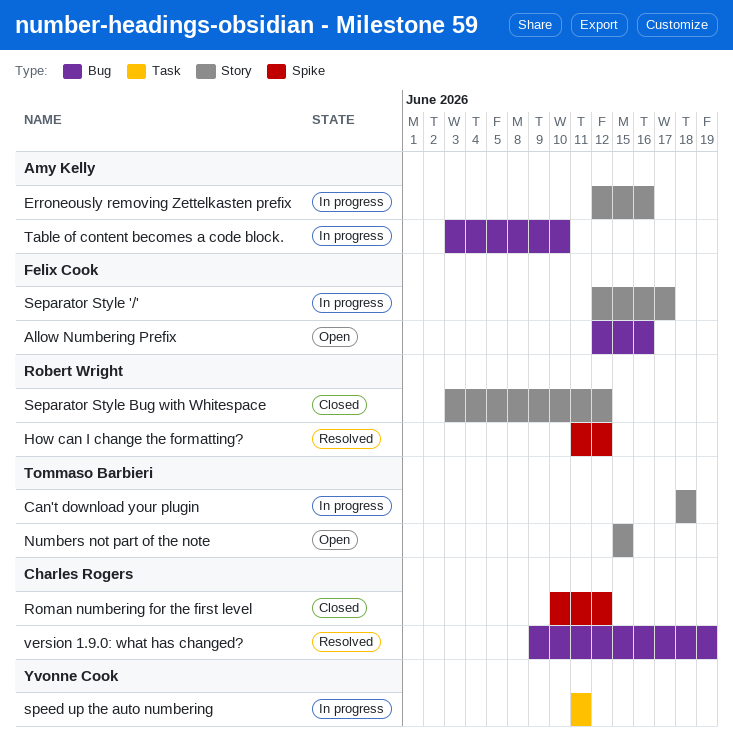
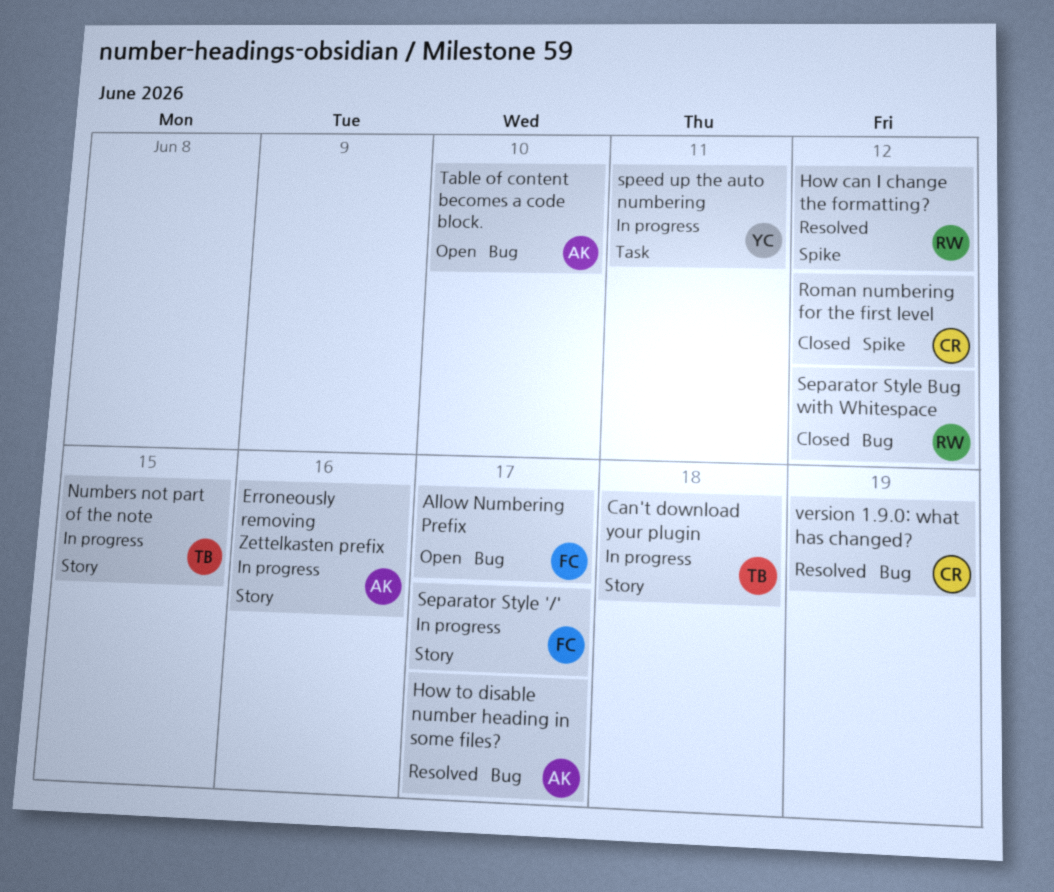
Allow Numbering Prefix, due: Jun 16 -> Jun 17
How to disable number heading in some files?: none -> present
Numbers not part of the note, status: Open -> In progress
Separator Style Bug with Whitespace, label: Story -> Bug
Table of content becomes a code block., status: In progress -> Open

